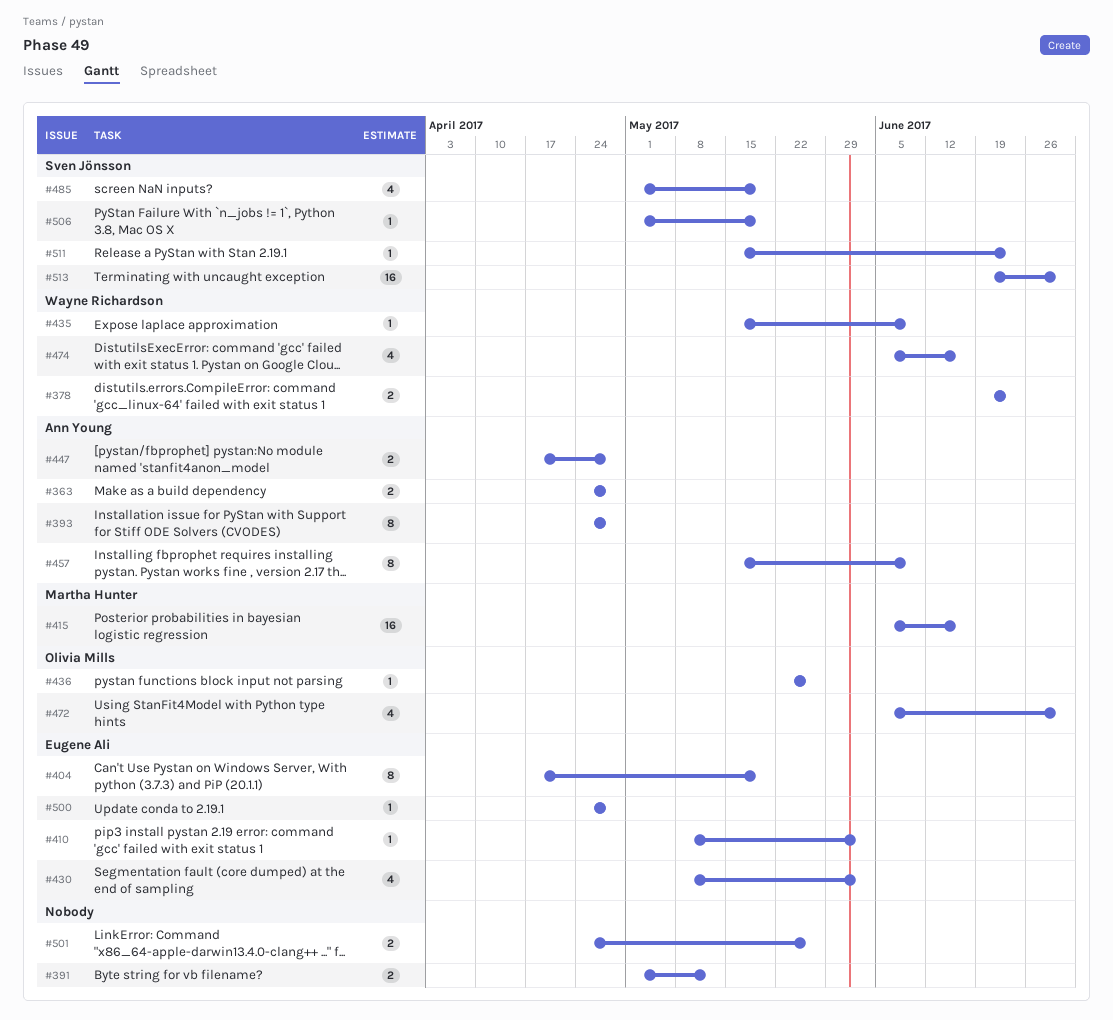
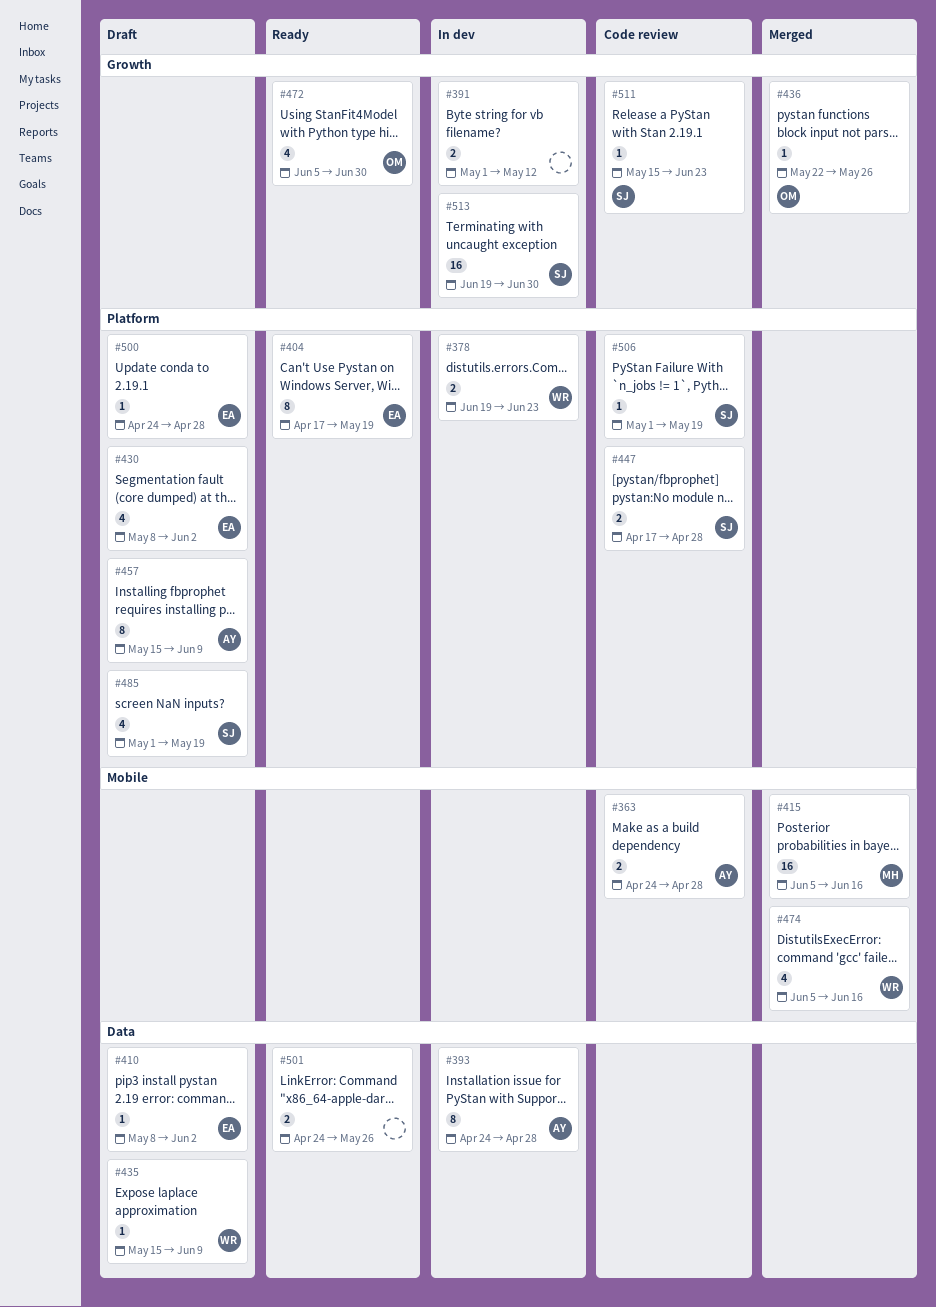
#447, owner: Ann Young -> Sven Jönsson

